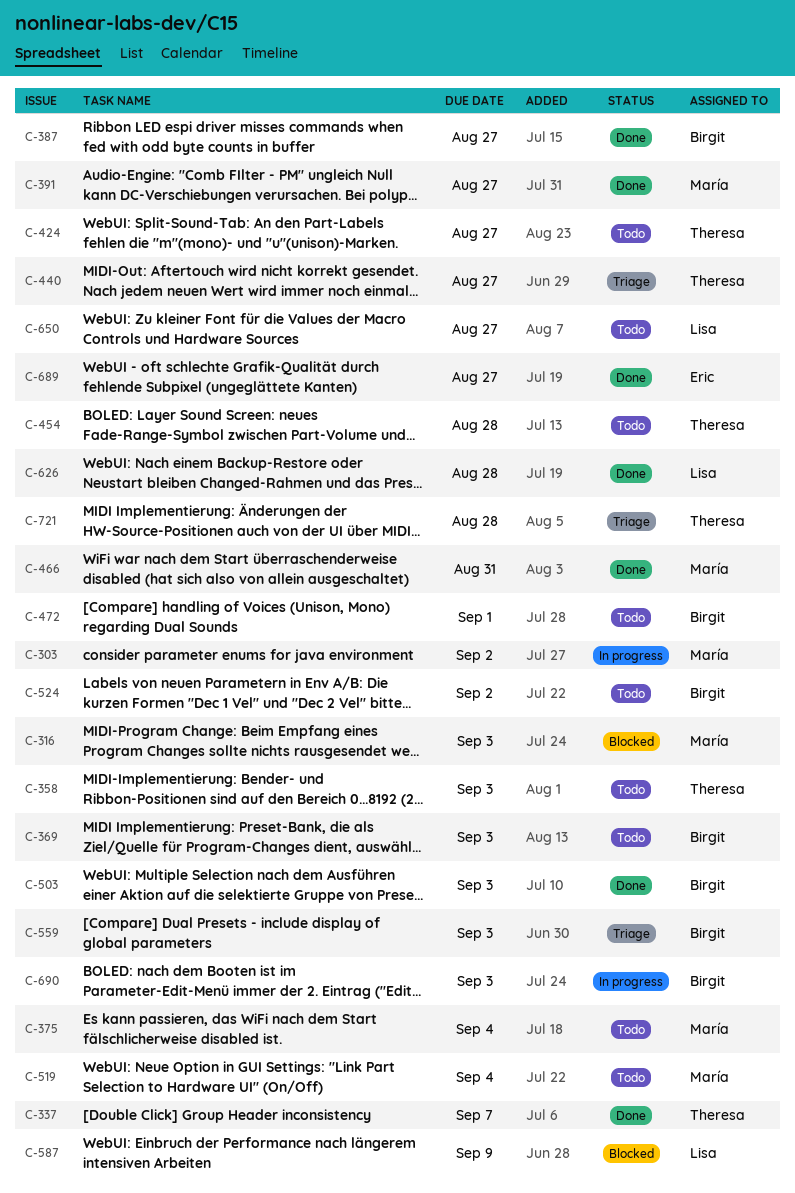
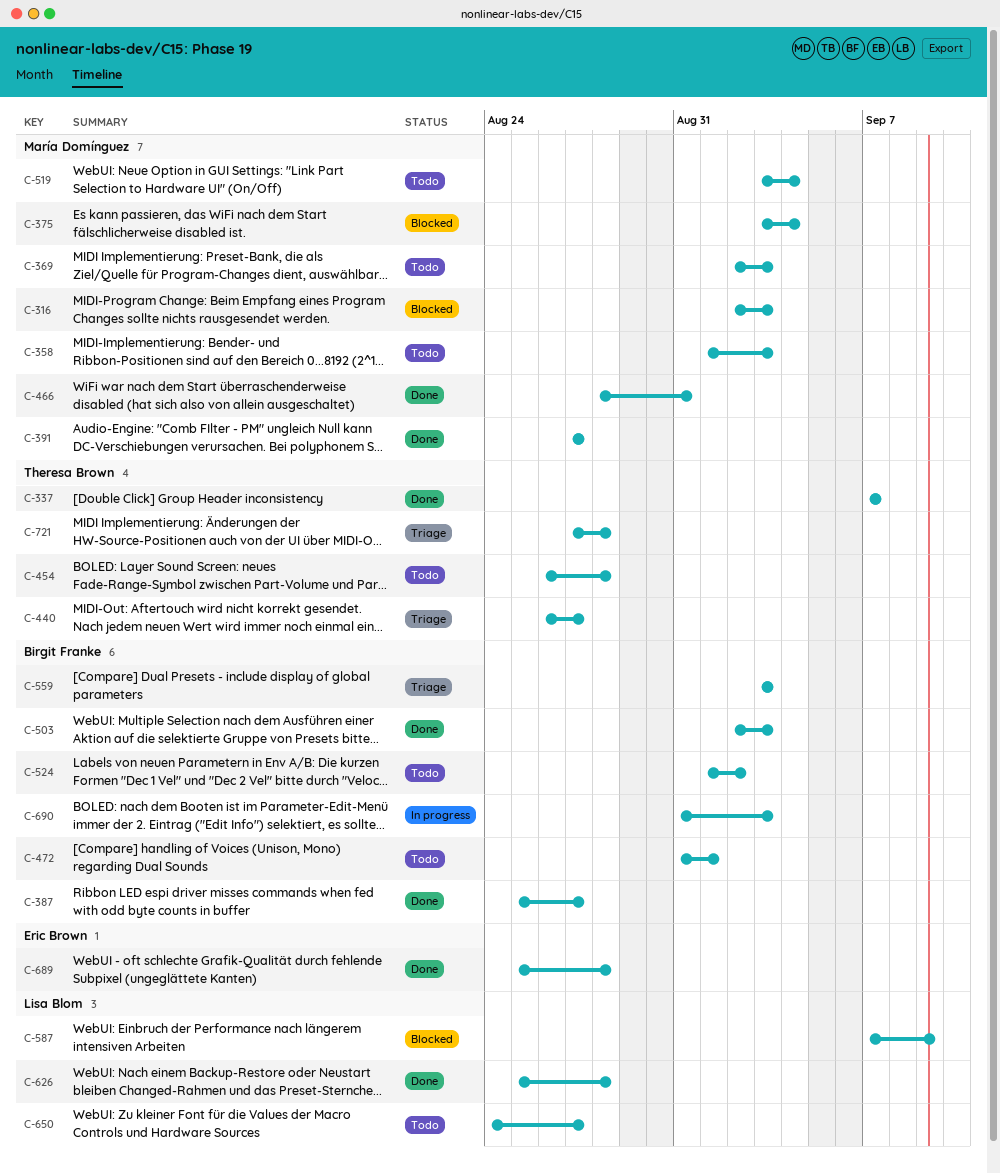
C-303: present -> none
C-358, owner: Theresa Brown -> María Domínguez
C-369, owner: Birgit Franke -> María Domínguez
C-375, status: Todo -> Blocked
C-424: present -> none
C-689, due: Aug 27 -> Aug 28

